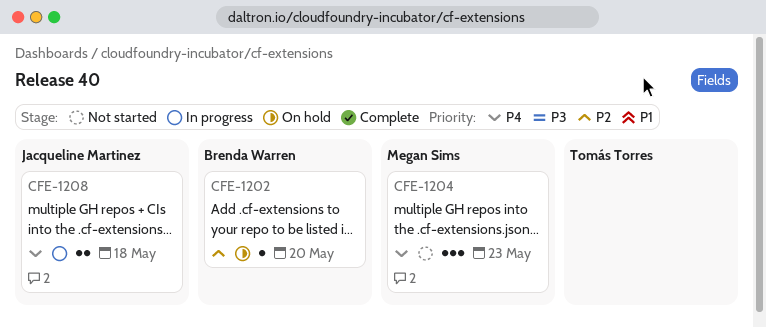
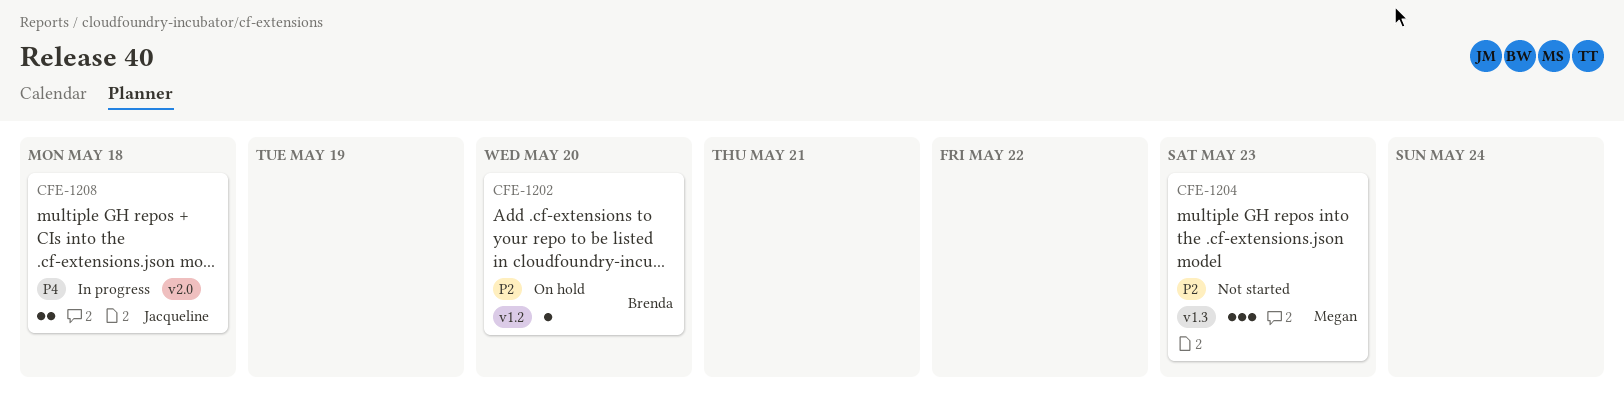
CFE-1204, priority: P4 -> P2

